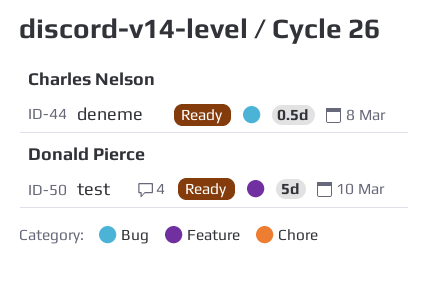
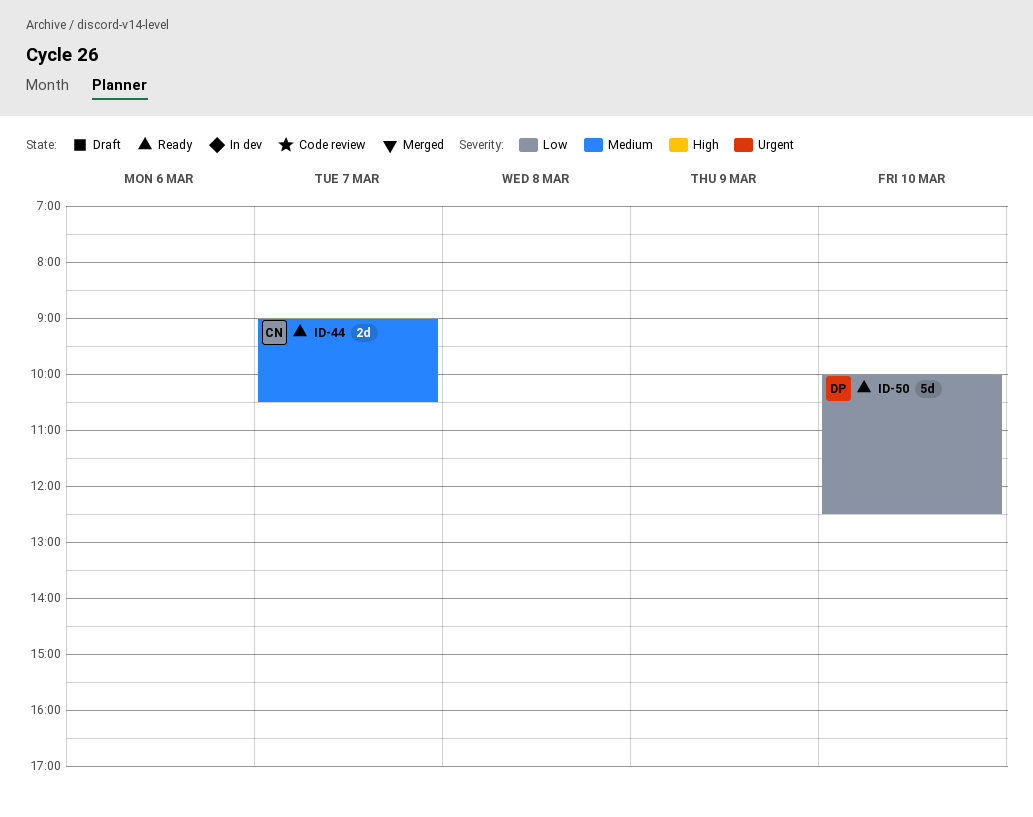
ID-44, estimate: 0.5d -> 2d
ID-44, day: Mar 8 -> Mar 7

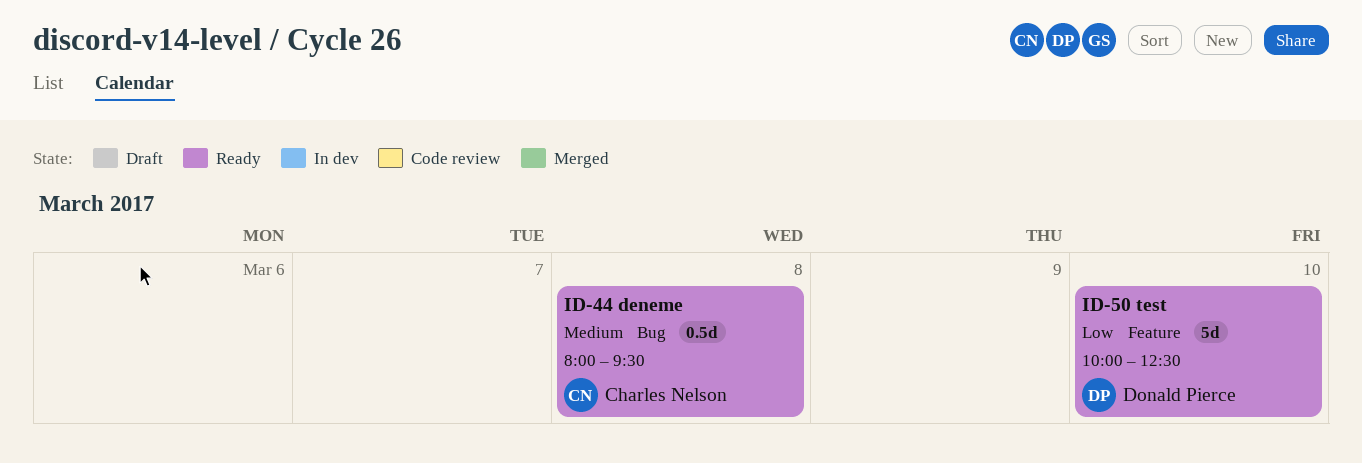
ID-44, estimate: 2d -> 0.5d
ID-44, day: Mar 7 -> Mar 8
ID-44, begins: 09:00 -> 08:00
ID-44, ends: 10:30 -> 09:30

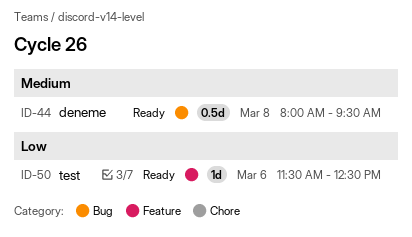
ID-50, estimate: 5d -> 1d
ID-50, day: Mar 10 -> Mar 6
ID-50, begins: 10:00 -> 11:30

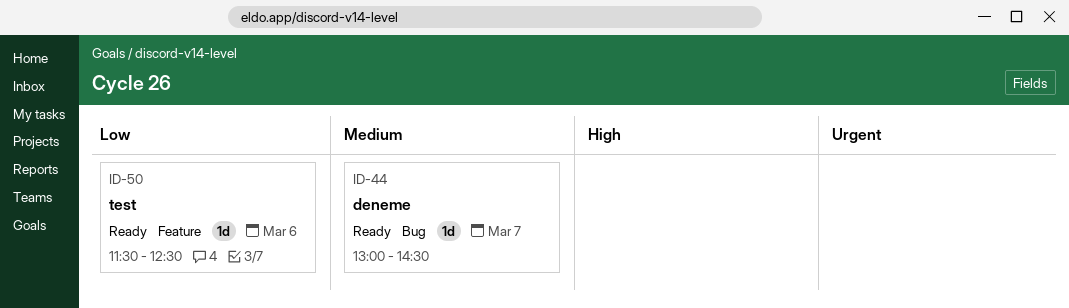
ID-44, estimate: 0.5d -> 1d
ID-44, day: Mar 8 -> Mar 7
ID-44, begins: 08:00 -> 13:00
ID-44, ends: 09:30 -> 14:30

